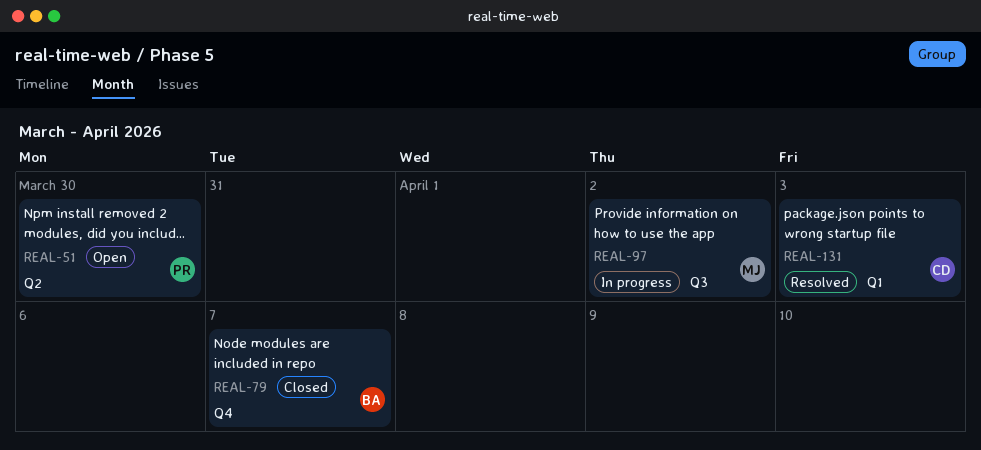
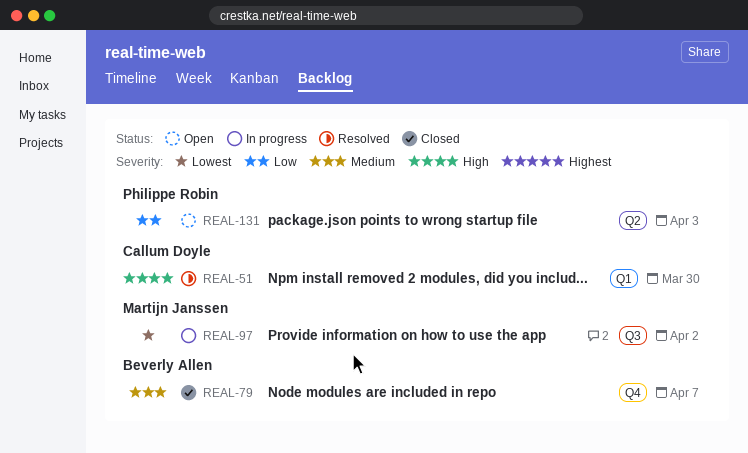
REAL-51, status: Open -> Resolved
REAL-51, owner: Philippe Robin -> Callum Doyle
REAL-51, label: Q2 -> Q1
REAL-131, status: Resolved -> Open
REAL-131, owner: Callum Doyle -> Philippe Robin
REAL-131, label: Q1 -> Q2

